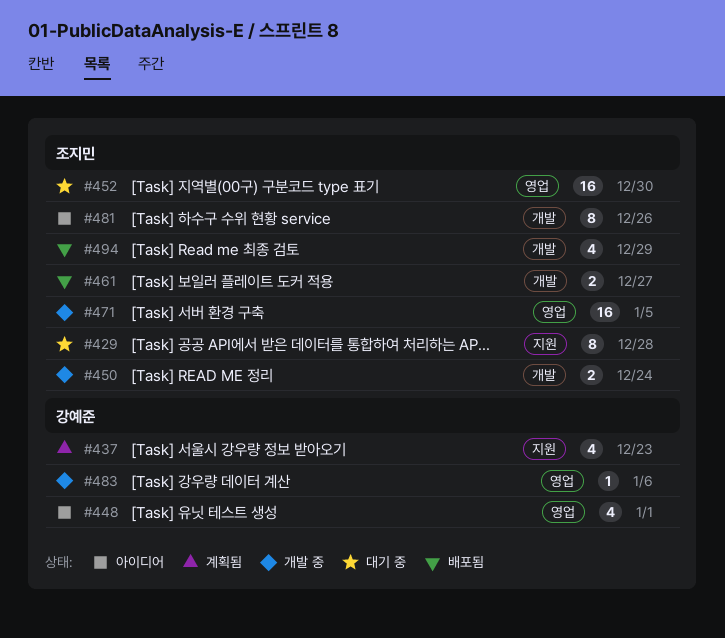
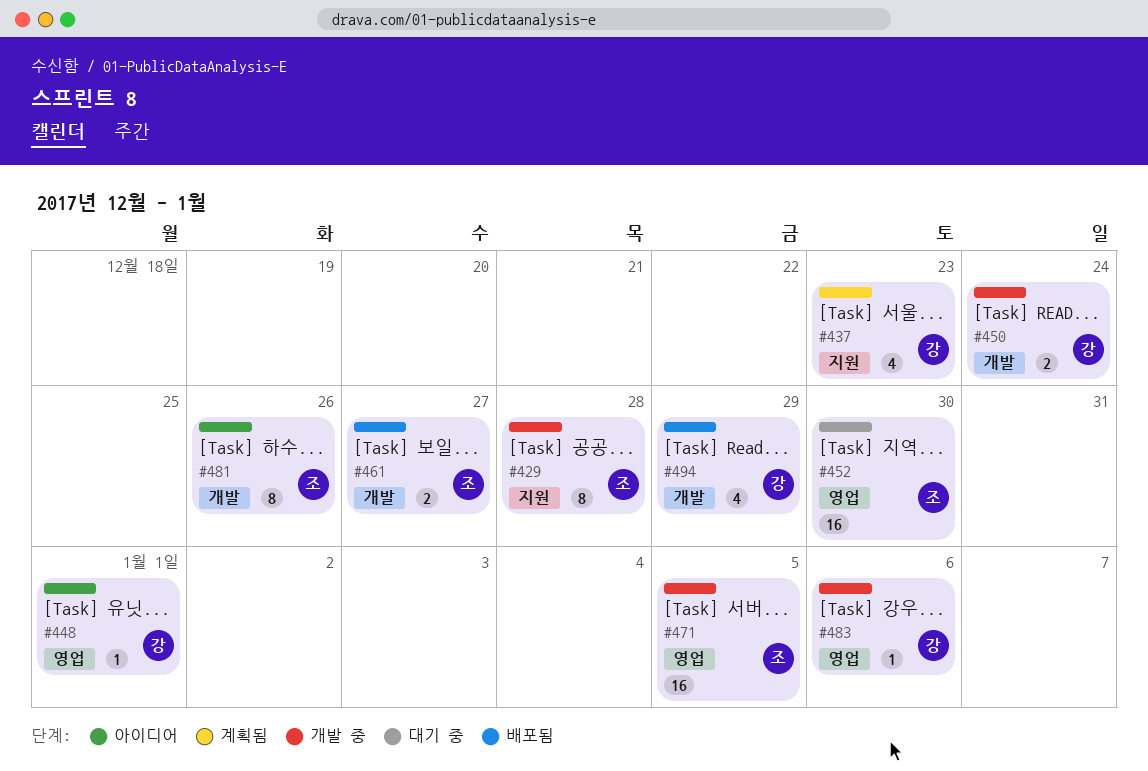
#429, status: 대기 중 -> 개발 중
#448, estimate: 4 -> 1
#450, owner: 조지민 -> 강예준
#494, owner: 조지민 -> 강예준

